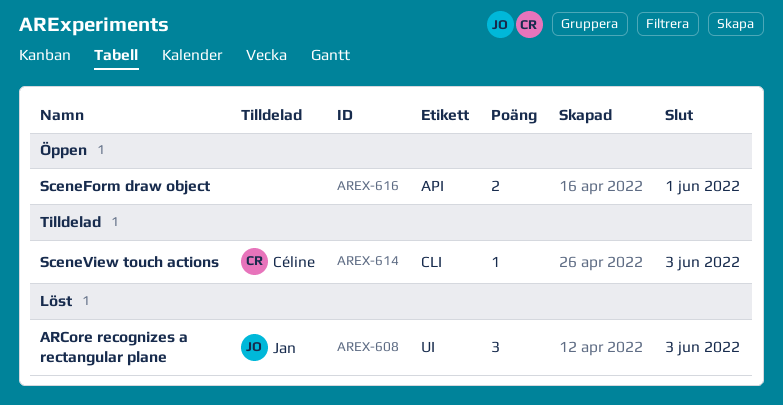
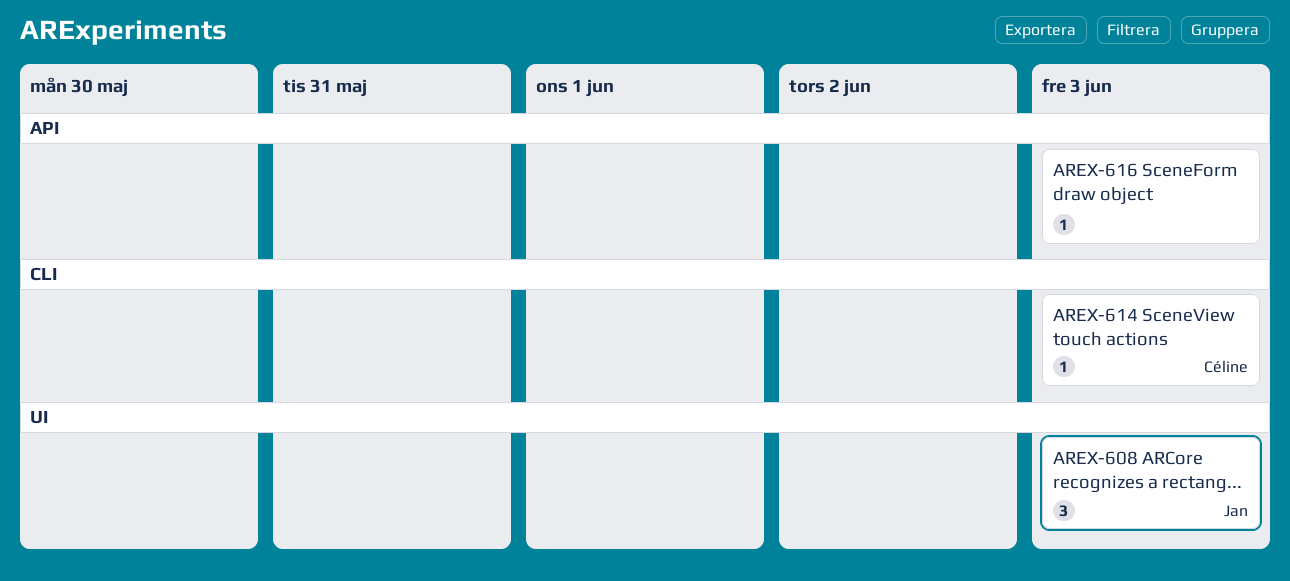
AREX-616, estimate: 2 -> 1
AREX-616, due: Jun 1 -> Jun 3

